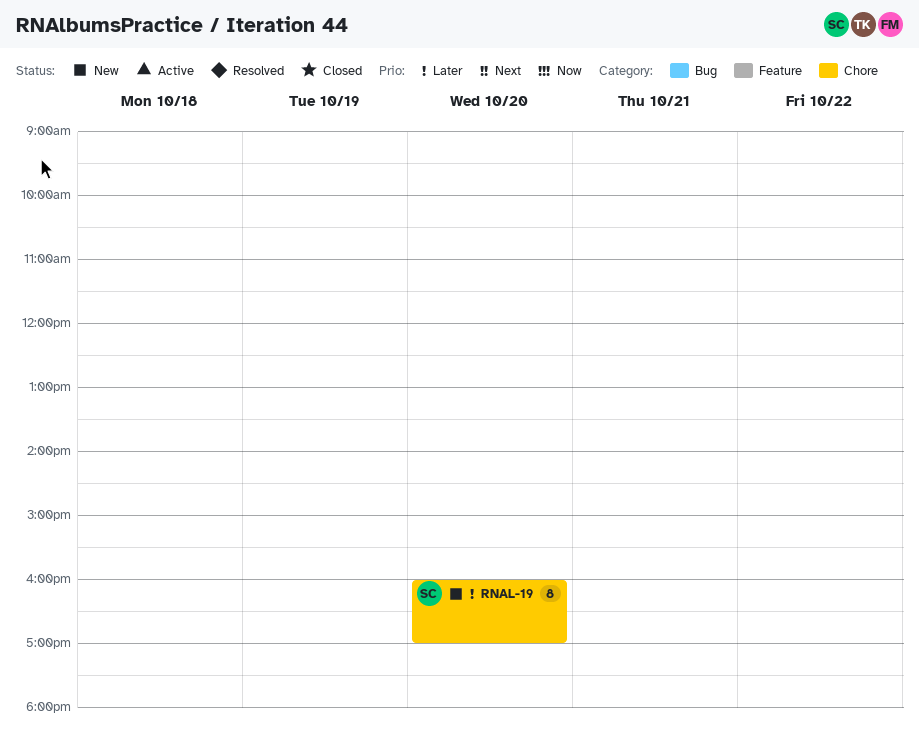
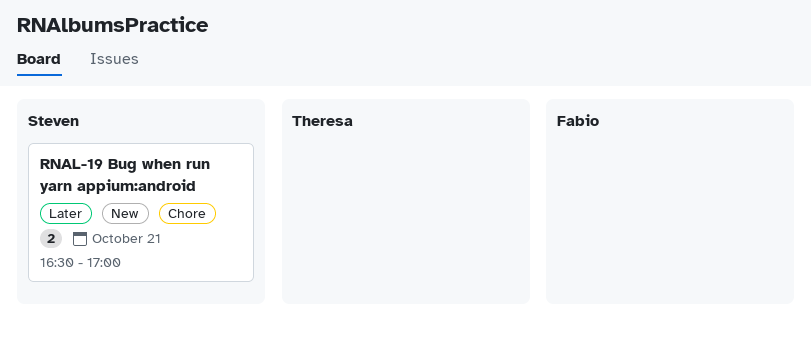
RNAL-19, estimate: 8 -> 2
RNAL-19, day: Oct 20 -> Oct 21
RNAL-19, begins: 16:00 -> 16:30

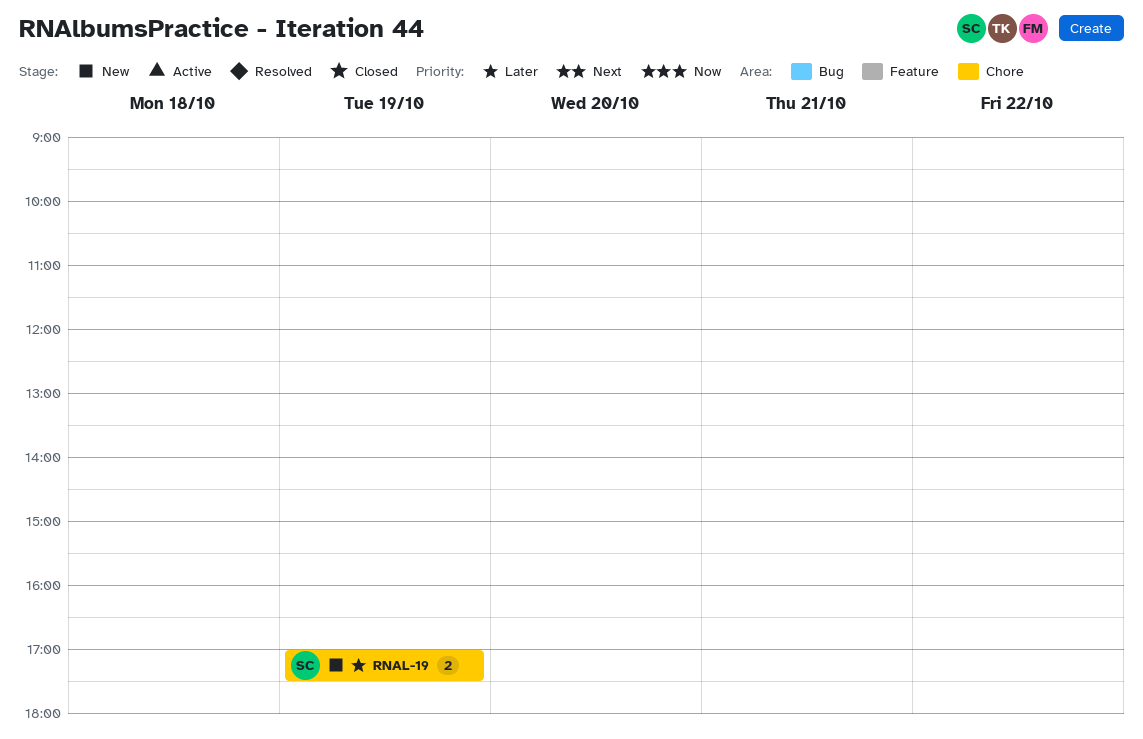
RNAL-19, day: Oct 21 -> Oct 19
RNAL-19, begins: 16:30 -> 17:00
RNAL-19, ends: 17:00 -> 17:30

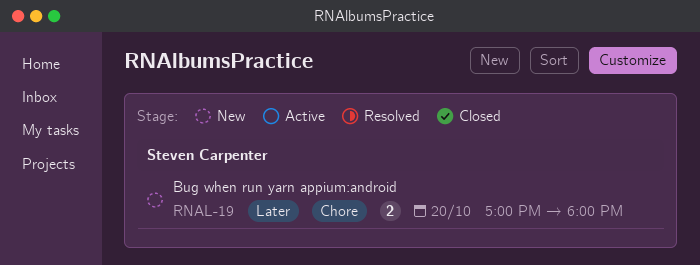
RNAL-19, day: Oct 19 -> Oct 20
RNAL-19, ends: 17:30 -> 18:00

